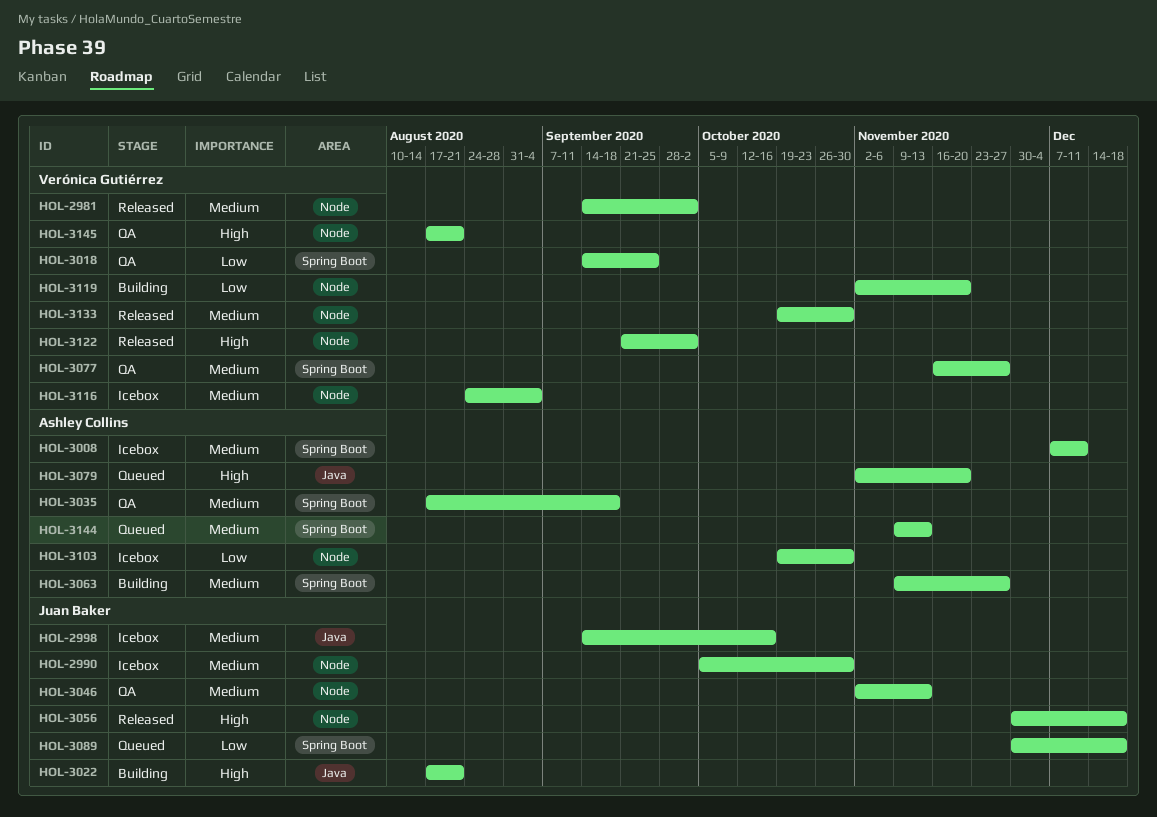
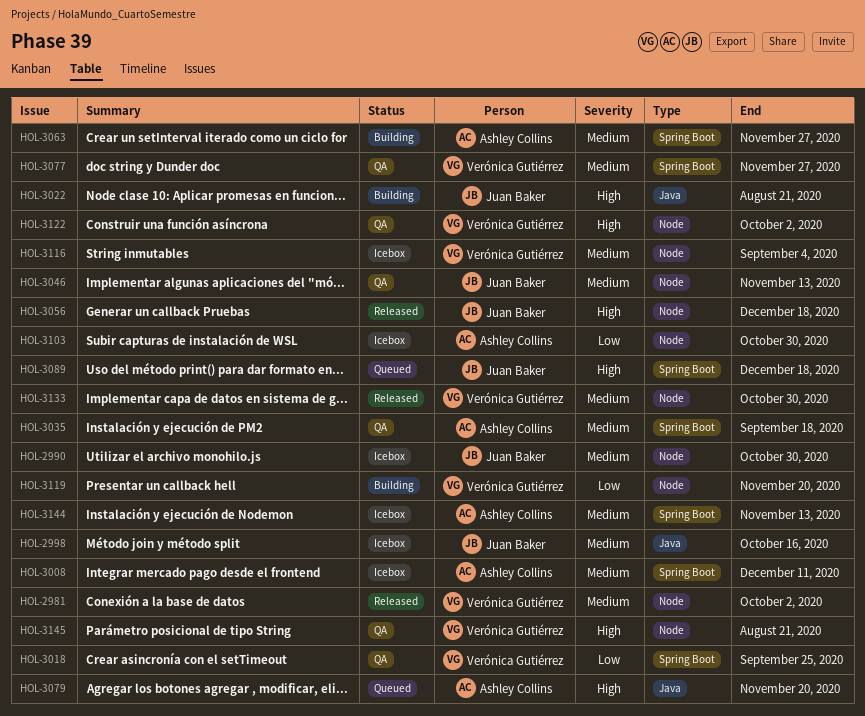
HOL-3089, priority: Low -> High
HOL-3122, status: Released -> QA
HOL-3144, status: Queued -> Icebox

